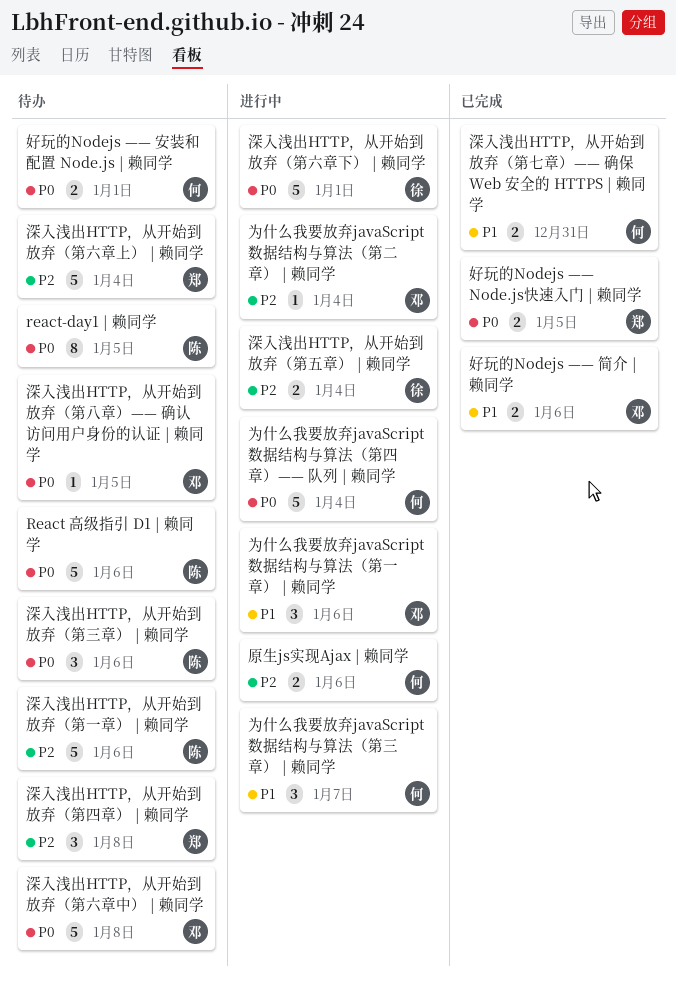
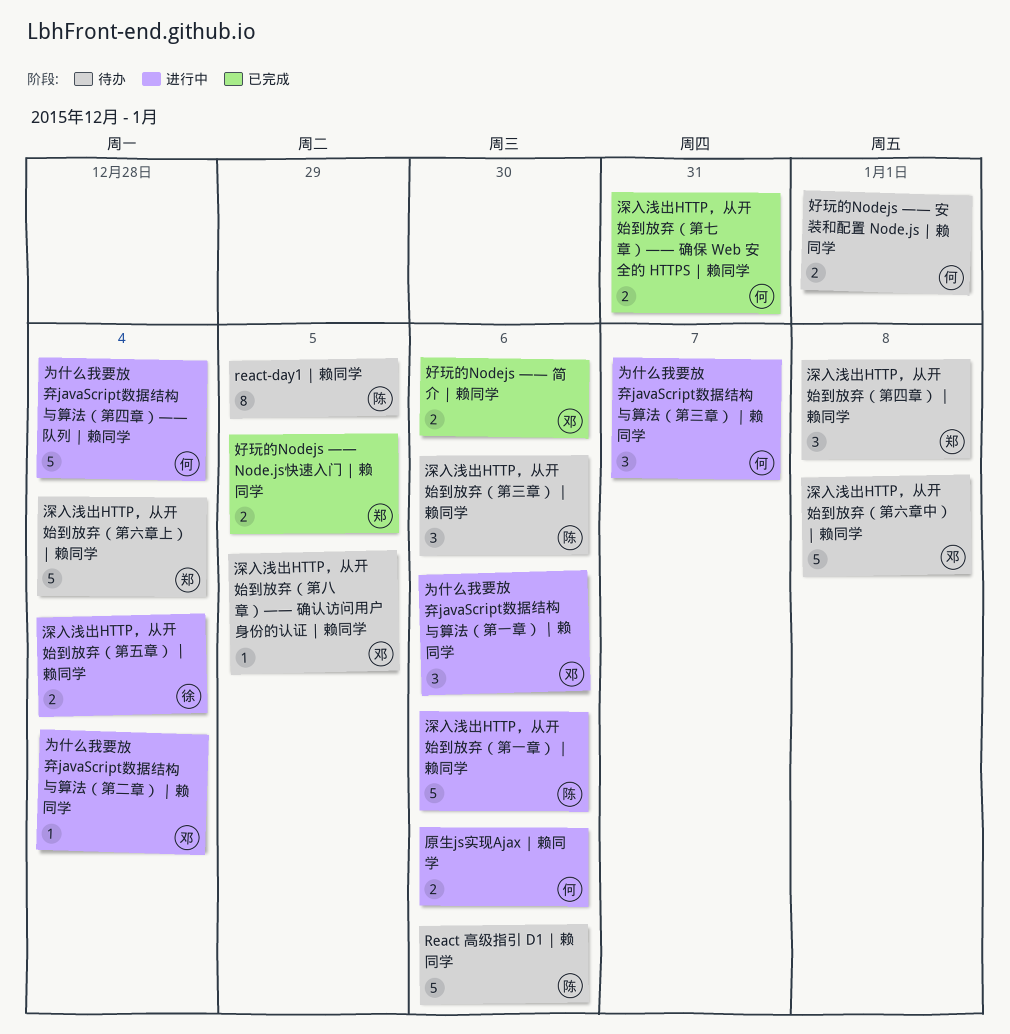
深入浅出HTTP，从开始到放弃（第一章） | 赖同学, status: 待办 -> 进行中
深入浅出HTTP，从开始到放弃（第六章下） | 赖同学: present -> none

